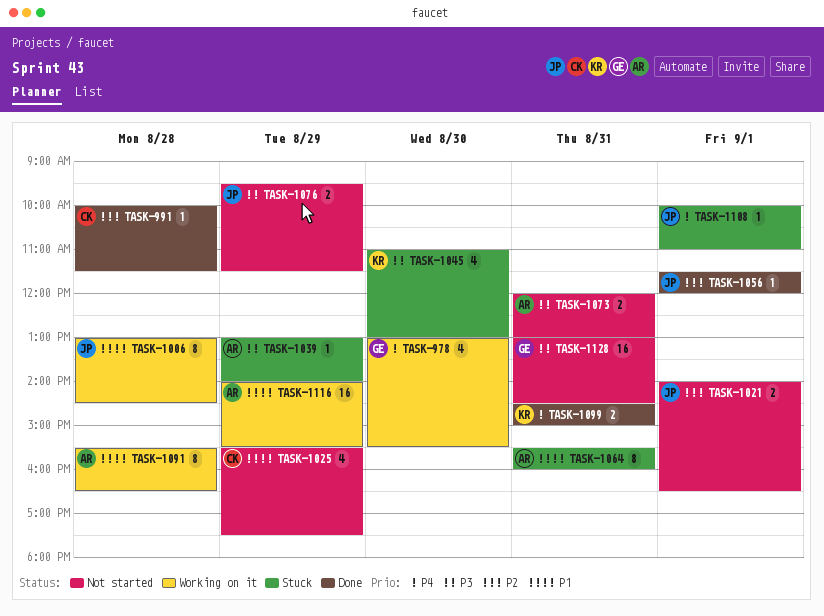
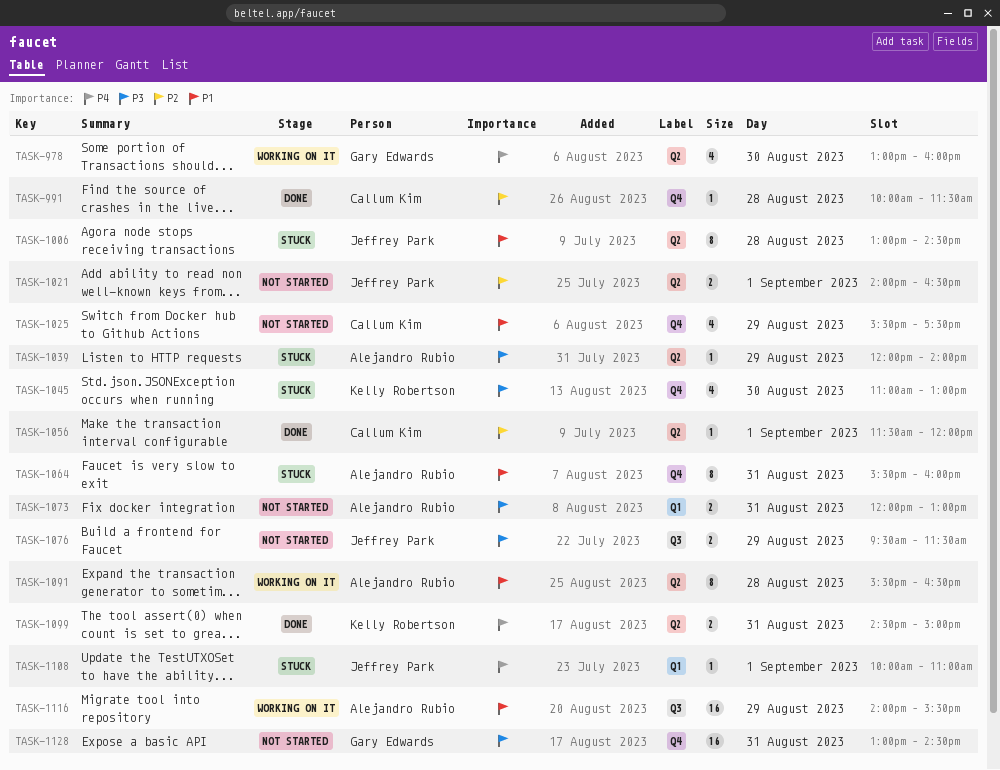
TASK-978, ends: 15:30 -> 16:00
TASK-1006, status: Working on it -> Stuck
TASK-1039, begins: 13:00 -> 12:00
TASK-1056, owner: Jeffrey Park -> Callum Kim

